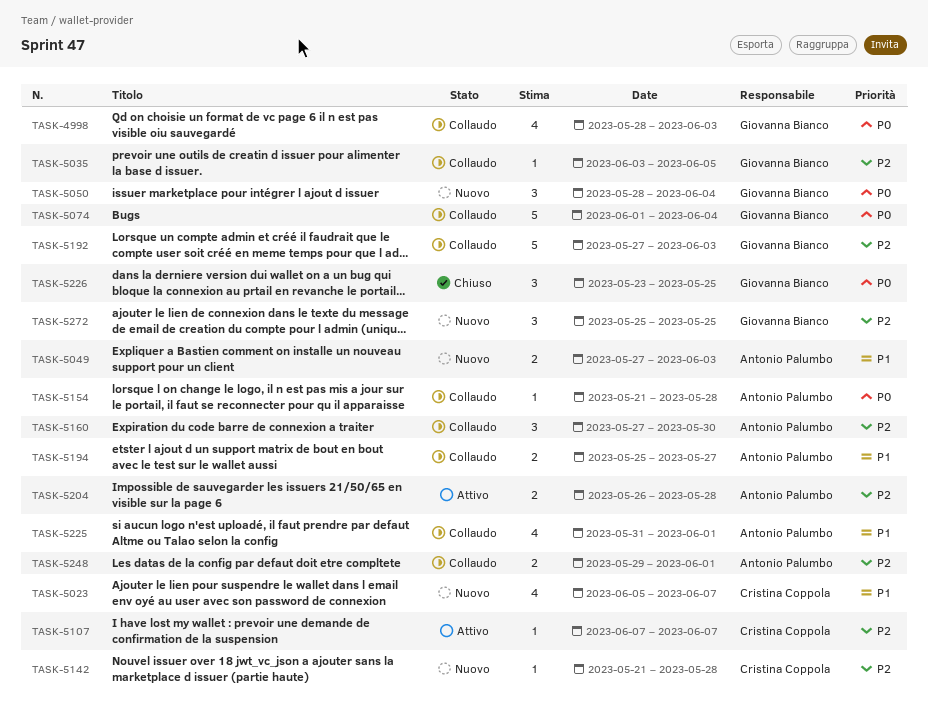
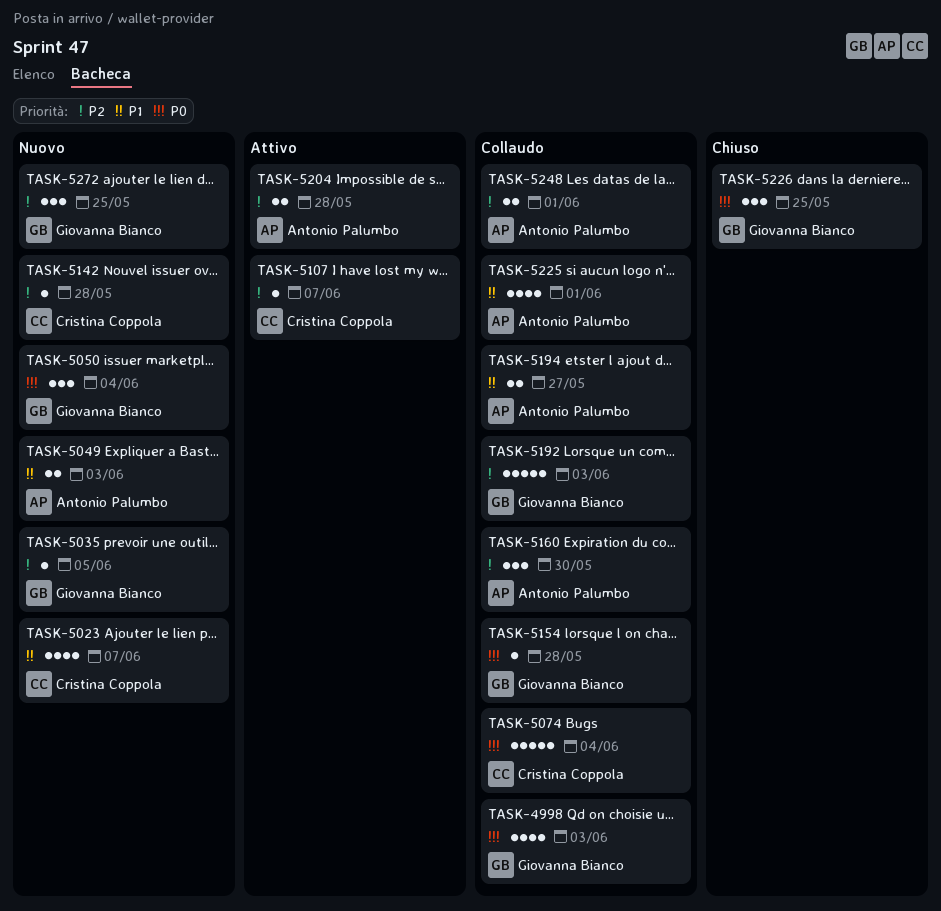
TASK-5035, status: Collaudo -> Nuovo
TASK-5074, owner: Giovanna Bianco -> Cristina Coppola
TASK-5154, owner: Antonio Palumbo -> Giovanna Bianco

